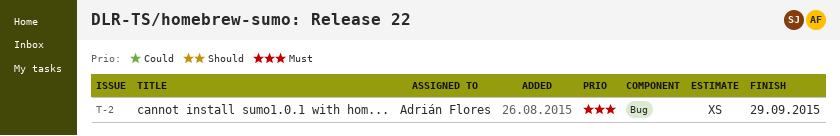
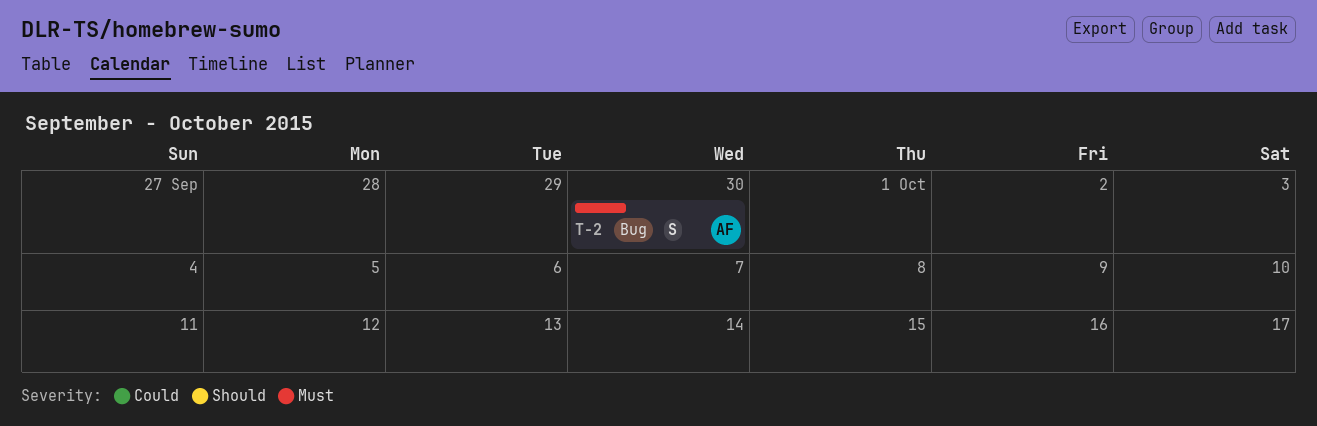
T-2, estimate: XS -> S
T-2, due: Sep 29 -> Sep 30

